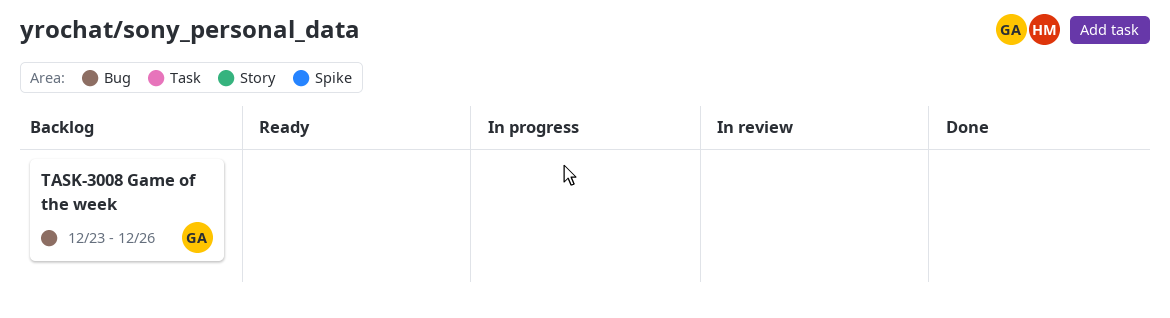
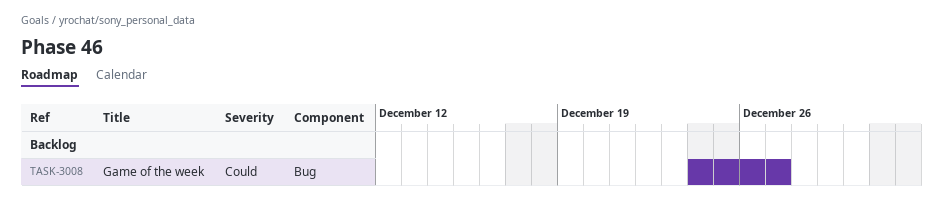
TASK-3008, start: Dec 23 -> Dec 24
TASK-3008, due: Dec 26 -> Dec 27

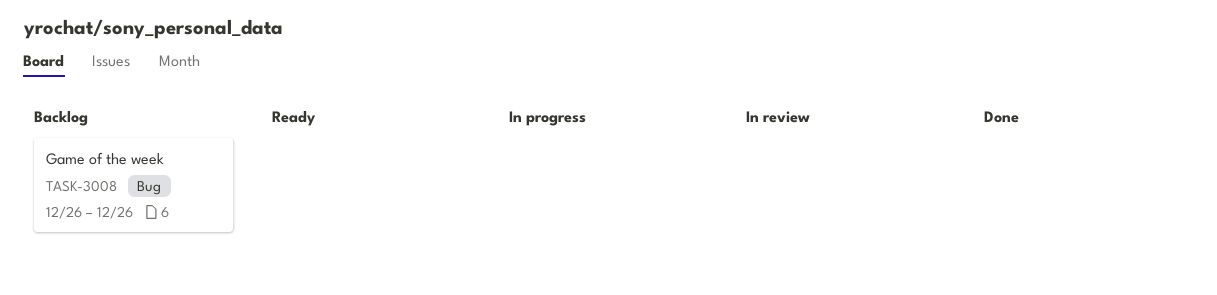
TASK-3008, start: Dec 24 -> Dec 26
TASK-3008, due: Dec 27 -> Dec 26

